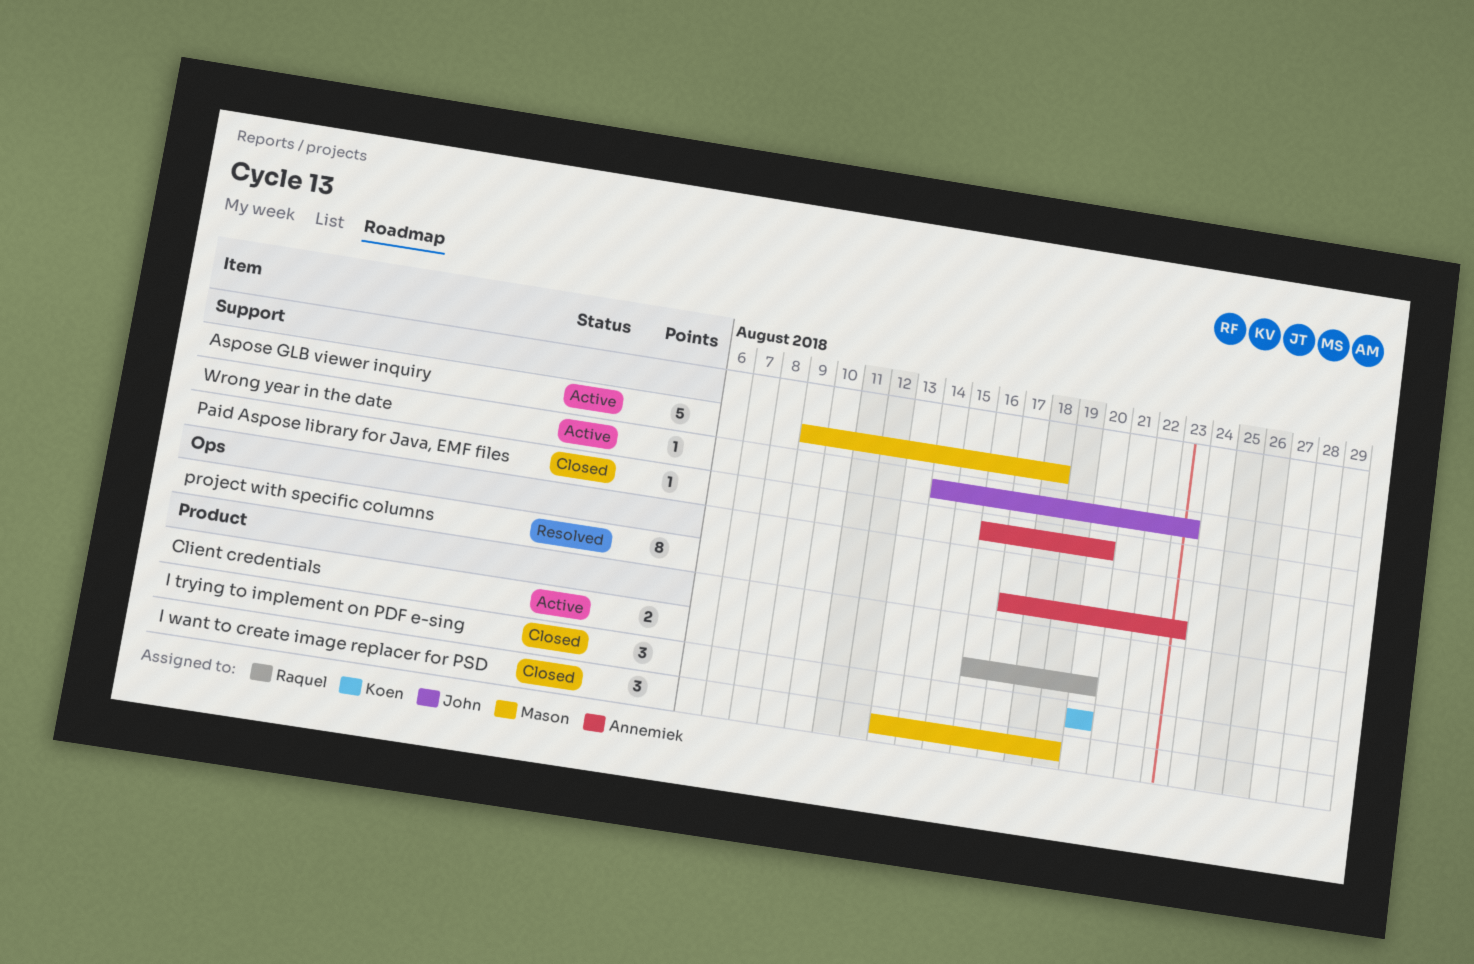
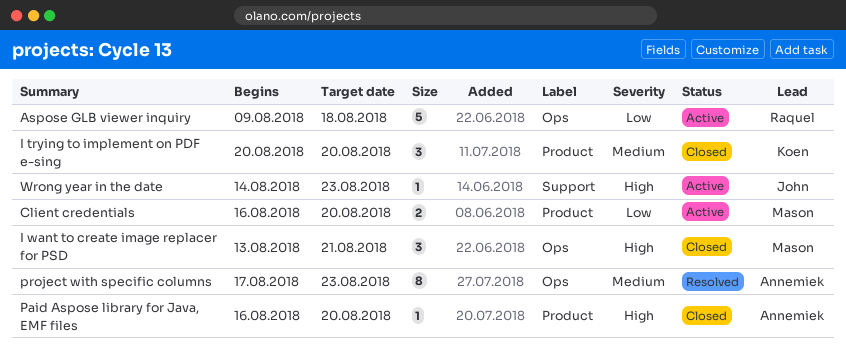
Aspose GLB viewer inquiry, owner: Mason -> Raquel
Aspose GLB viewer inquiry, label: Support -> Ops
Client credentials, owner: Raquel -> Mason
I want to create image replacer for PSD, label: Product -> Ops
I want to create image replacer for PSD, due: Aug 19 -> Aug 21
Paid Aspose library for Java, EMF files, label: Support -> Product

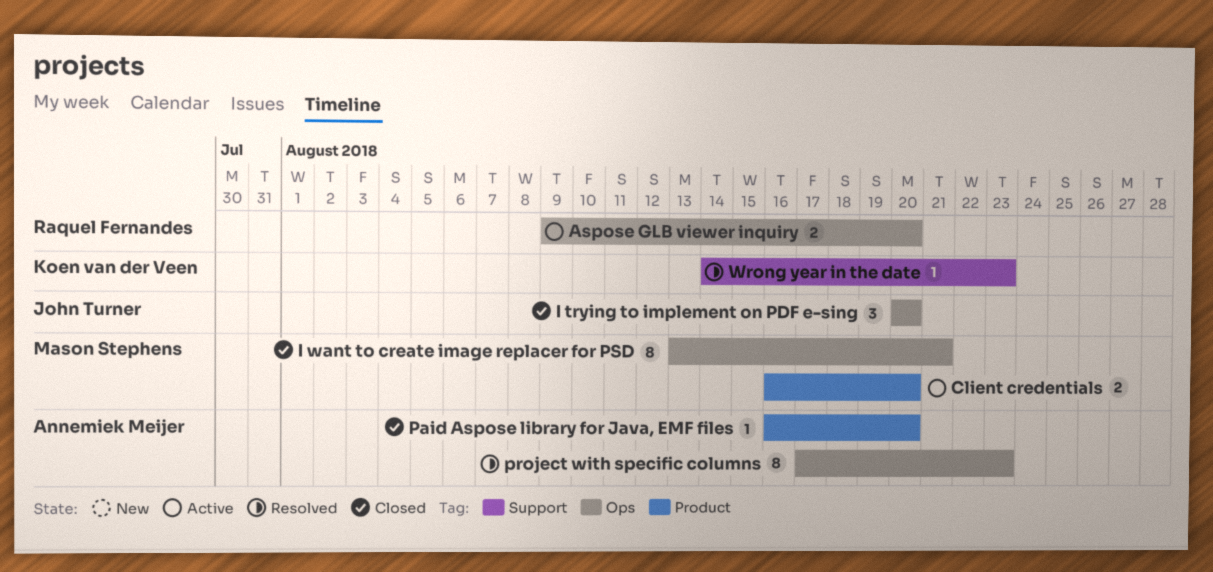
Aspose GLB viewer inquiry, estimate: 5 -> 2
Aspose GLB viewer inquiry, due: Aug 18 -> Aug 20
I trying to implement on PDF e-sing, owner: Koen van der Veen -> John Turner
I trying to implement on PDF e-sing, label: Product -> Ops
I want to create image replacer for PSD, estimate: 3 -> 8
Wrong year in the date, status: Active -> Resolved
Wrong year in the date, owner: John Turner -> Koen van der Veen

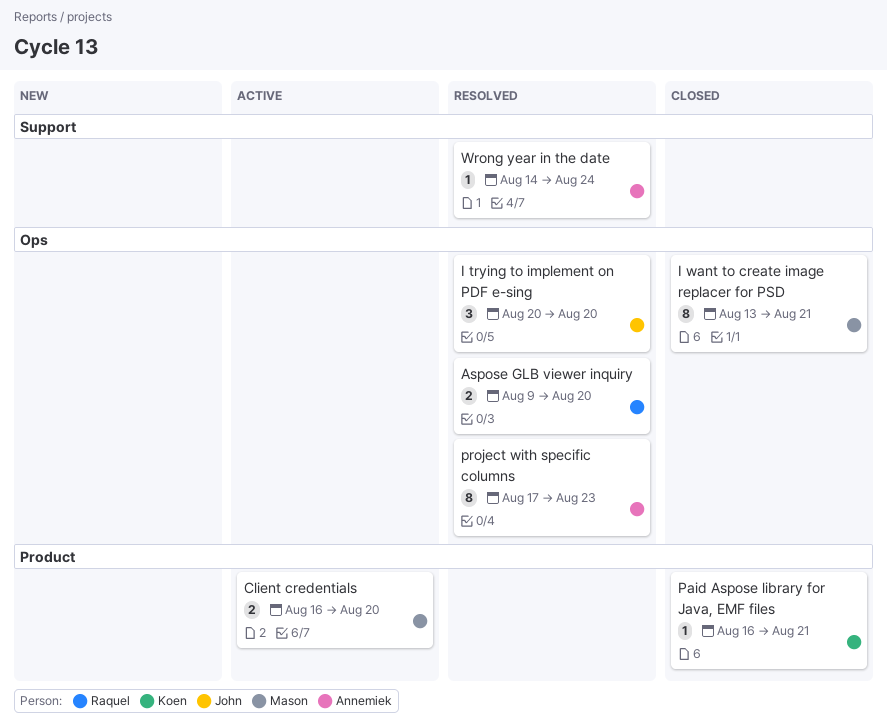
Aspose GLB viewer inquiry, status: Active -> Resolved
I trying to implement on PDF e-sing, status: Closed -> Resolved
Paid Aspose library for Java, EMF files, owner: Annemiek Meijer -> Koen van der Veen
Paid Aspose library for Java, EMF files, due: Aug 20 -> Aug 21
Wrong year in the date, owner: Koen van der Veen -> Annemiek Meijer
Wrong year in the date, due: Aug 23 -> Aug 24

